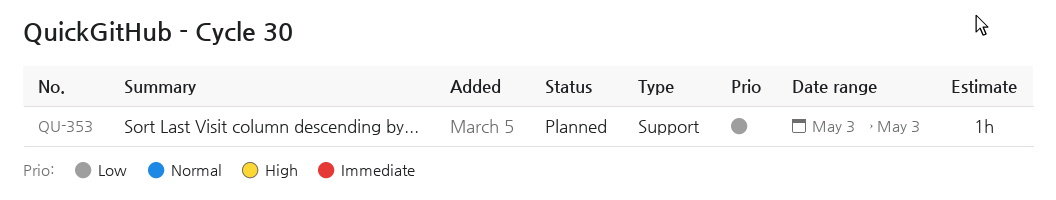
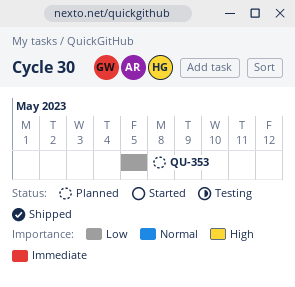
QU-353, start: May 3 -> May 5
QU-353, due: May 3 -> May 5

